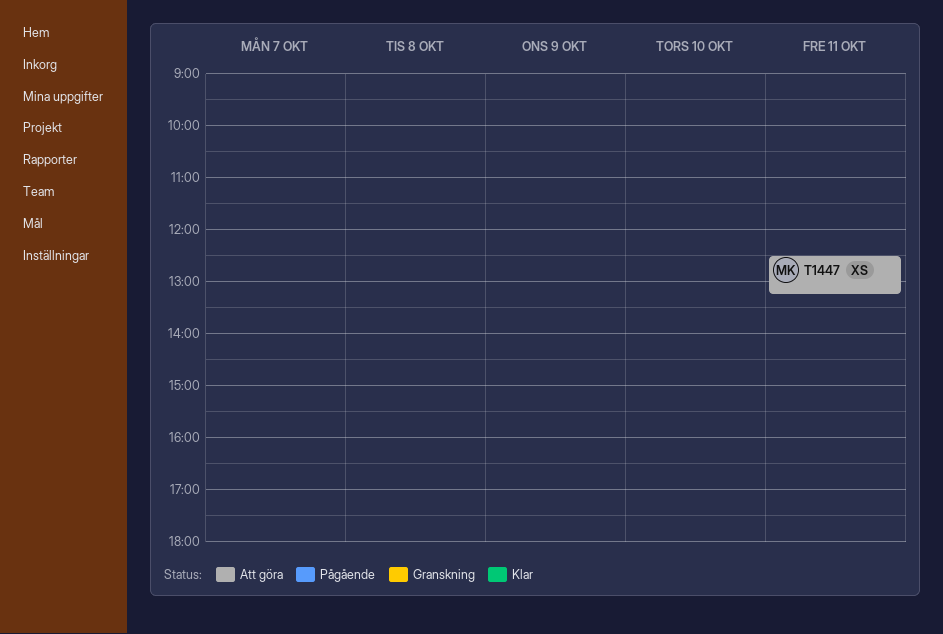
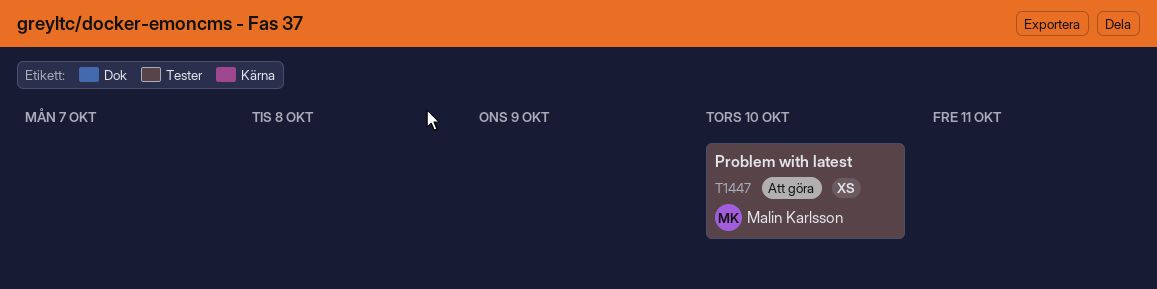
T1447, day: Oct 11 -> Oct 10

